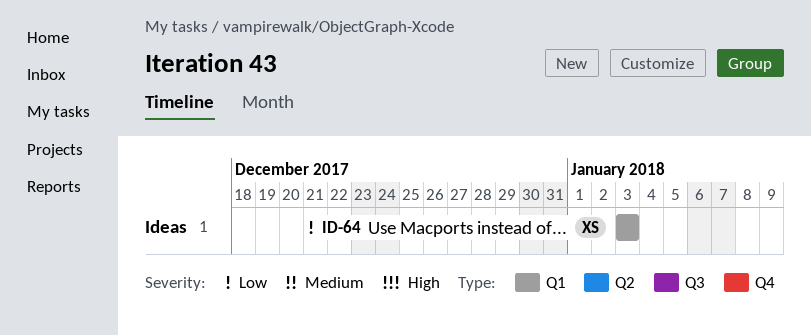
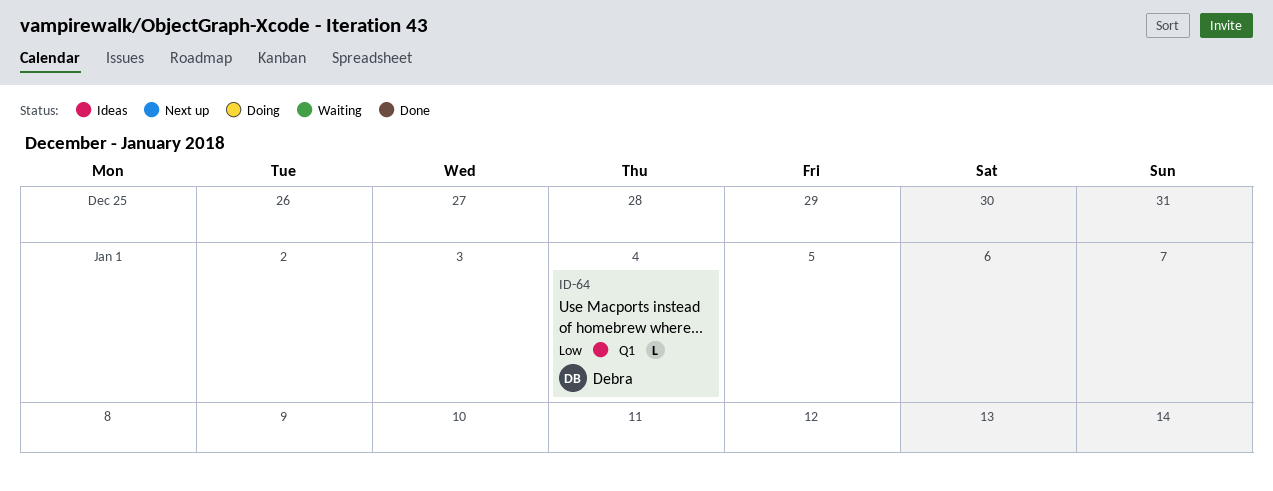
ID-64, estimate: XS -> L
ID-64, due: Jan 3 -> Jan 4

